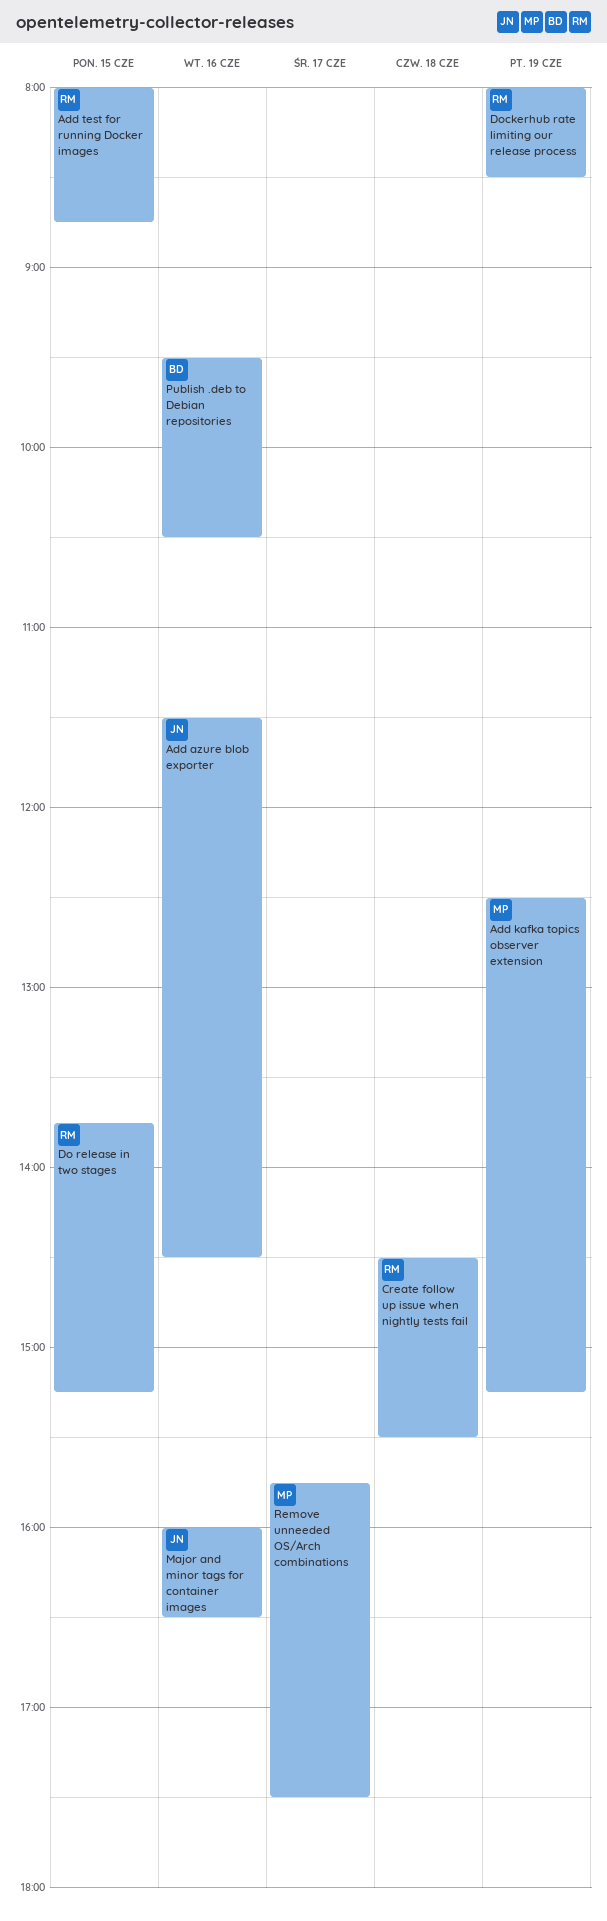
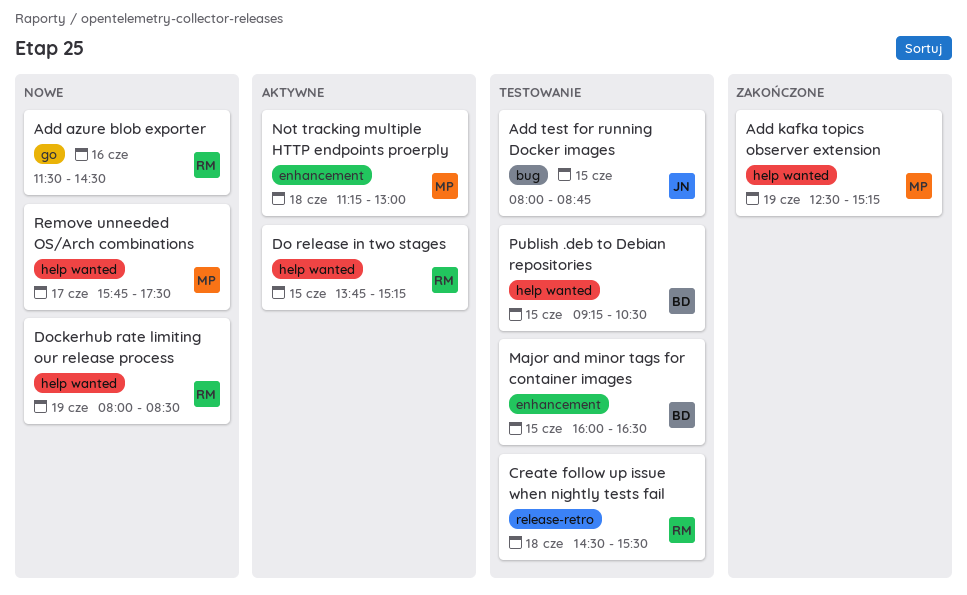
Add azure blob exporter, owner: JN -> RM
Add test for running Docker images, owner: RM -> JN
Major and minor tags for container images, owner: JN -> BD
Major and minor tags for container images, day: Jun 16 -> Jun 15
Not tracking multiple HTTP endpoints proerply: none -> present
Publish .deb to Debian repositories, day: Jun 16 -> Jun 15
Publish .deb to Debian repositories, begins: 09:30 -> 09:15

